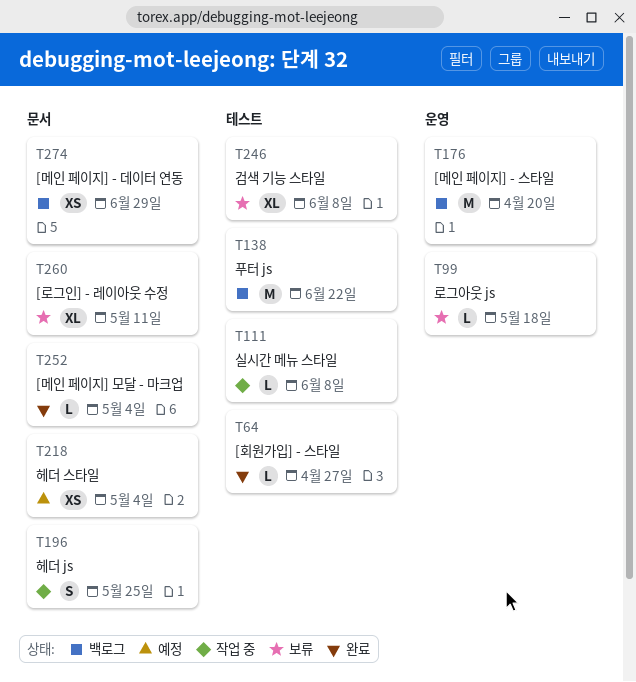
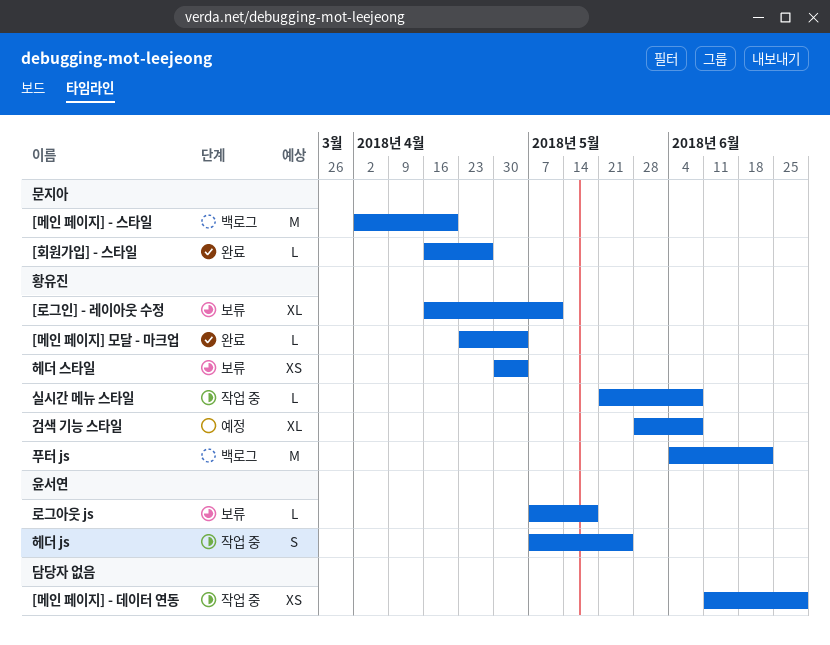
[메인 페이지] - 데이터 연동, status: 백로그 -> 작업 중
검색 기능 스타일, status: 보류 -> 예정
헤더 스타일, status: 예정 -> 보류

